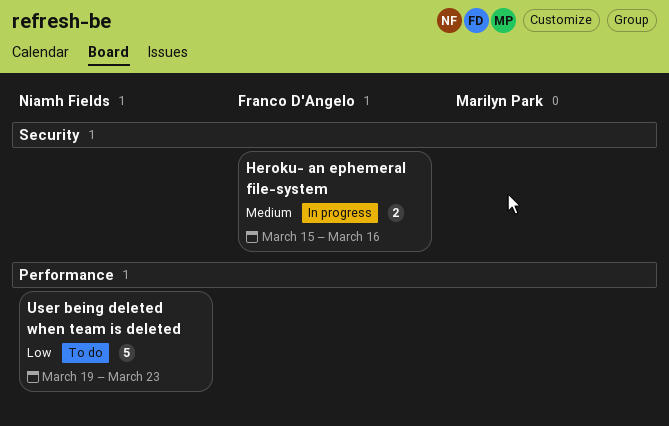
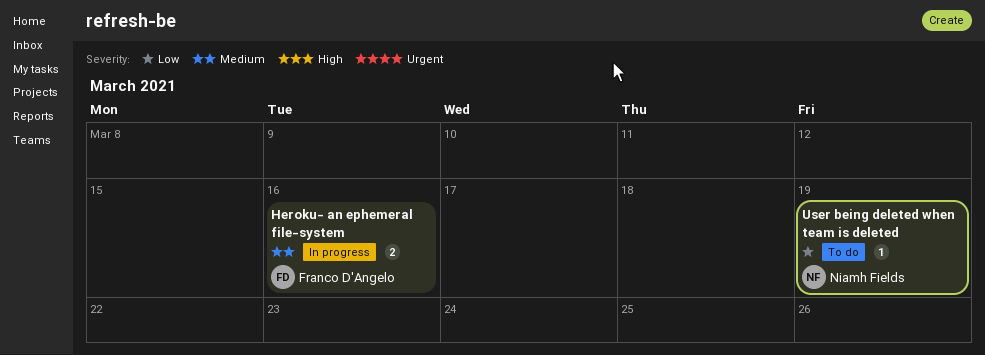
User being deleted when team is deleted, estimate: 5 -> 1
User being deleted when team is deleted, due: Mar 23 -> Mar 19

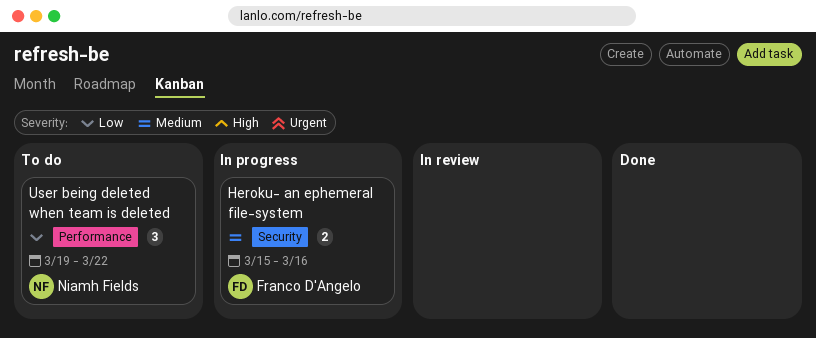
User being deleted when team is deleted, estimate: 1 -> 3
User being deleted when team is deleted, due: Mar 19 -> Mar 22

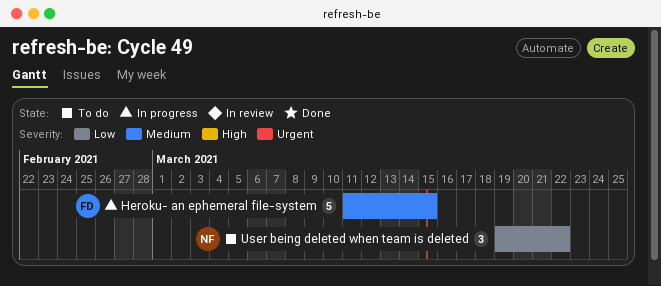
Heroku- an ephemeral file-system, estimate: 2 -> 5
Heroku- an ephemeral file-system, start: Mar 15 -> Mar 11
Heroku- an ephemeral file-system, due: Mar 16 -> Mar 15

